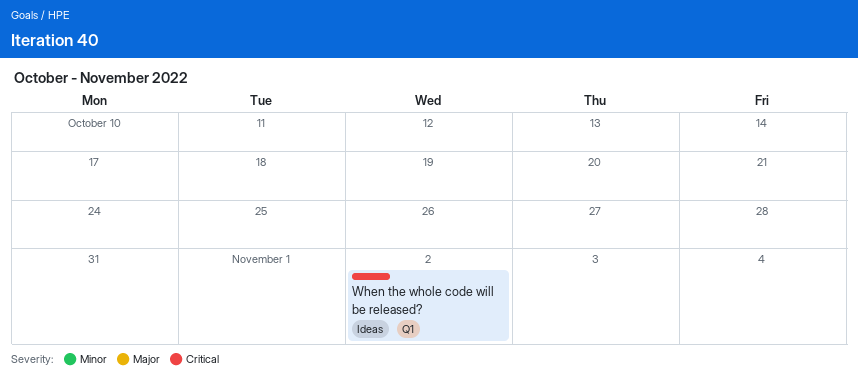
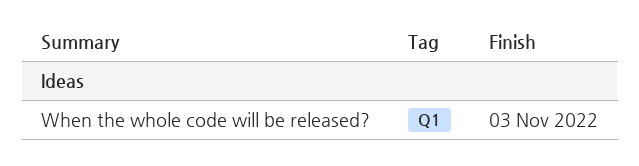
When the whole code will be released?, due: Nov 2 -> Nov 3

